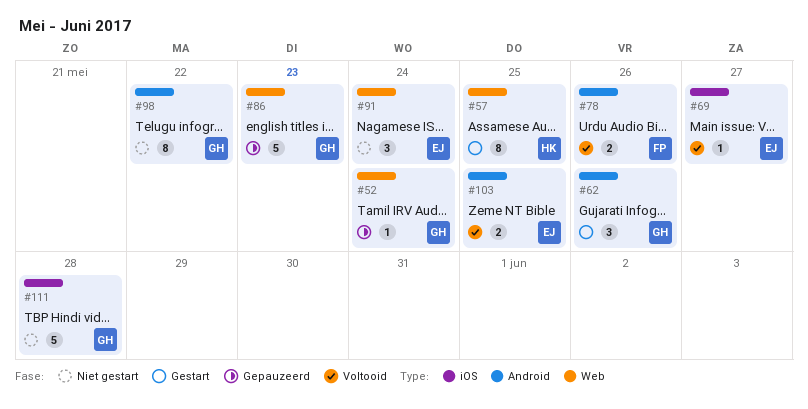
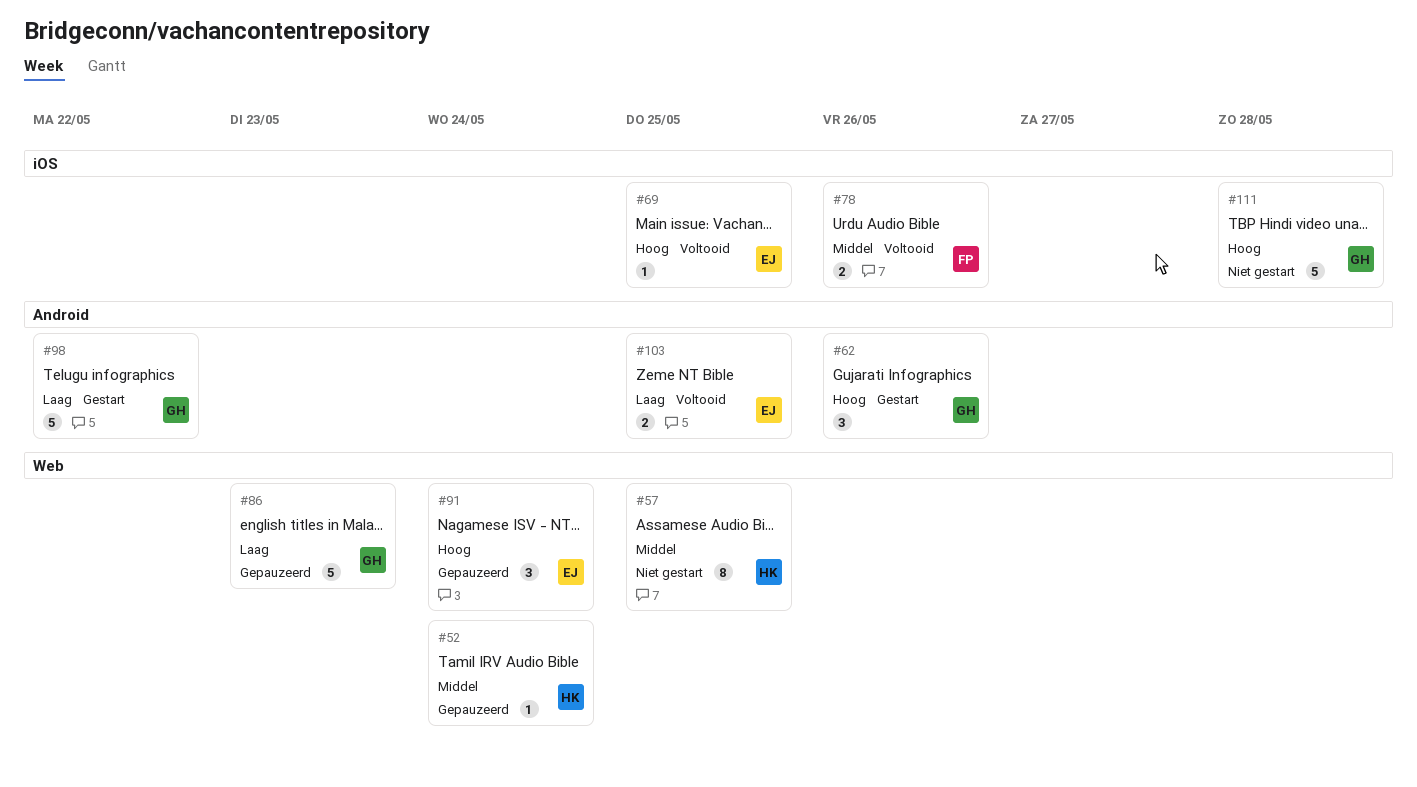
#52, owner: GH -> HK
#57, status: Gestart -> Niet gestart
#69, due: May 27 -> May 25
#78, label: Android -> iOS
#91, status: Niet gestart -> Gepauzeerd
#98, status: Niet gestart -> Gestart
#98, estimate: 8 -> 5

